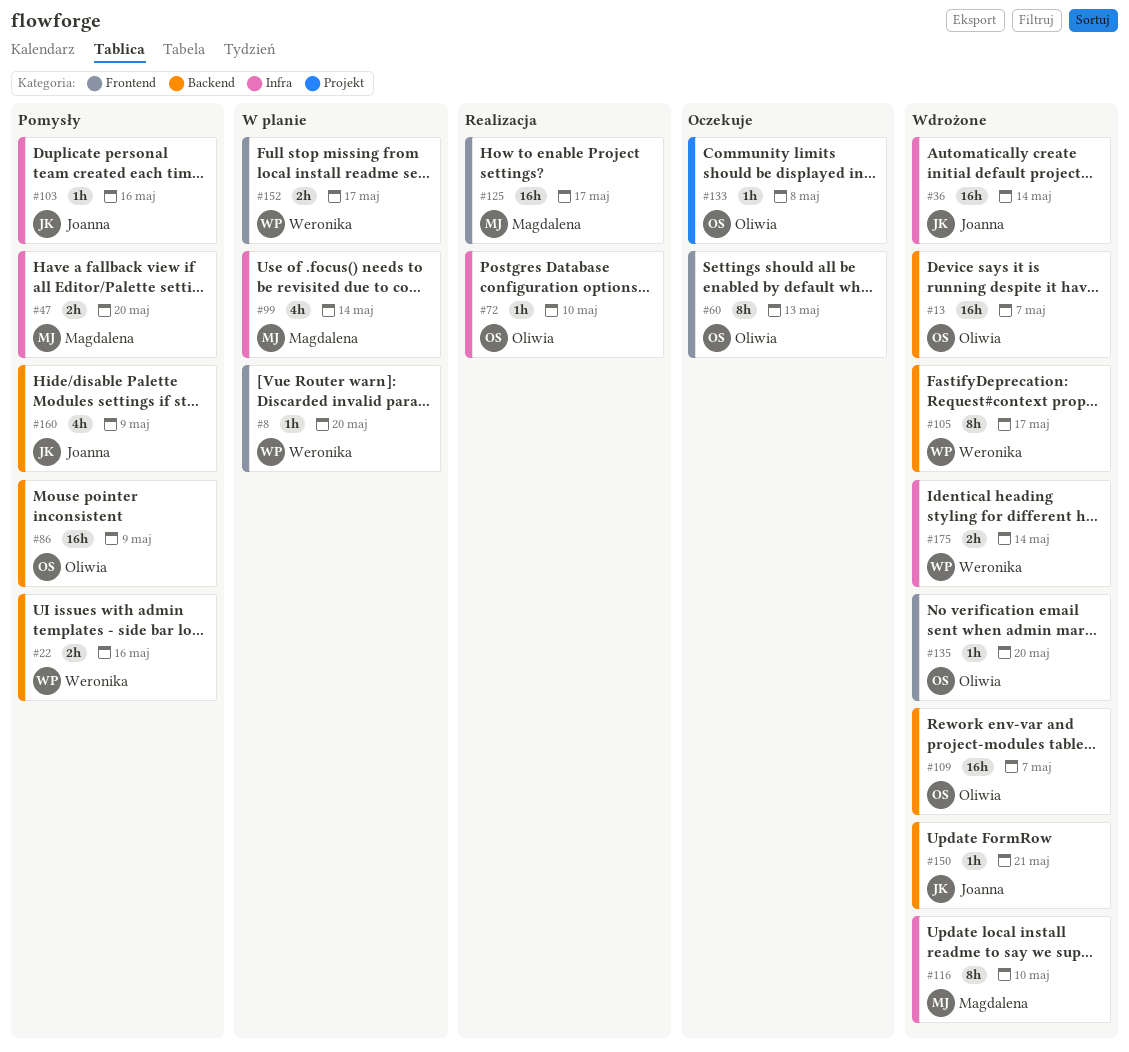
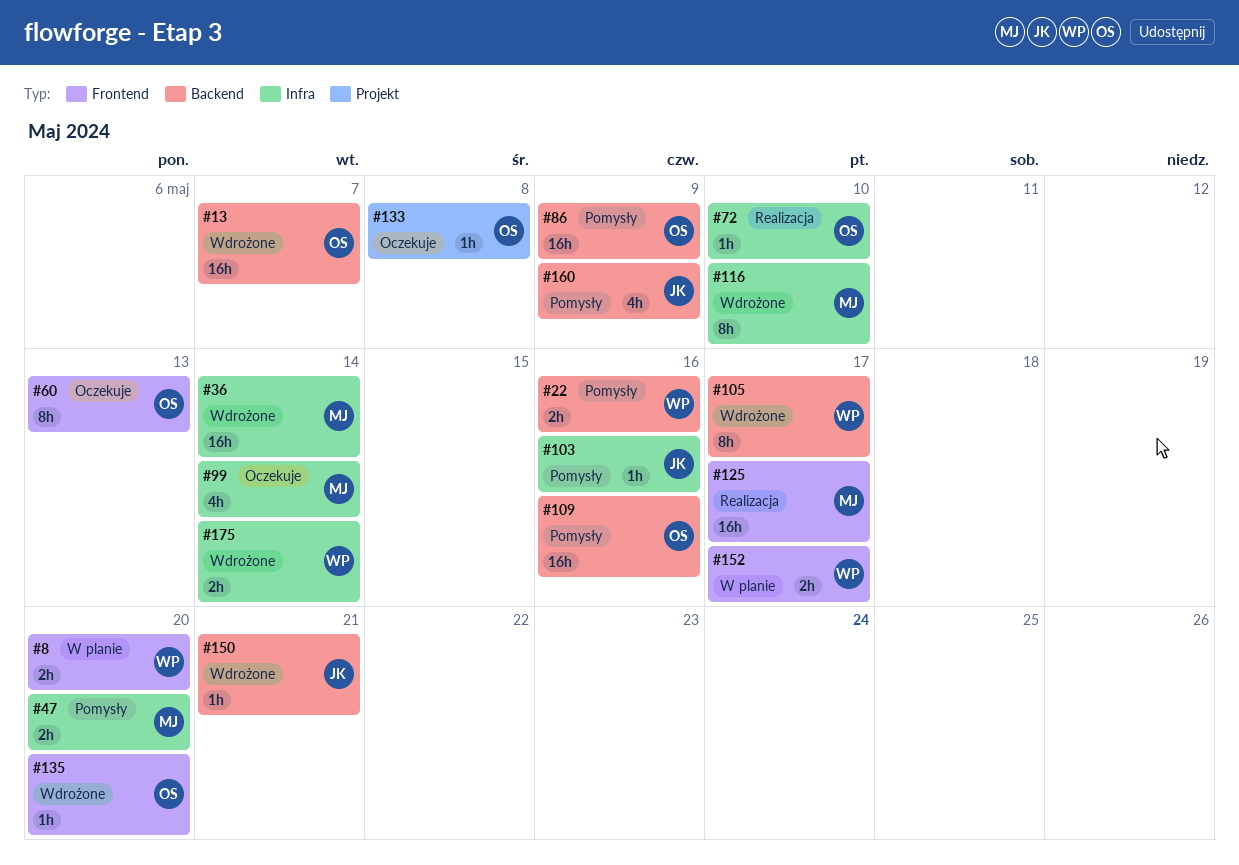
#8, estimate: 1h -> 2h
#36, owner: Joanna -> Magdalena
#99, status: W planie -> Oczekuje
#109, status: Wdrożone -> Pomysły
#109, due: May 7 -> May 16

